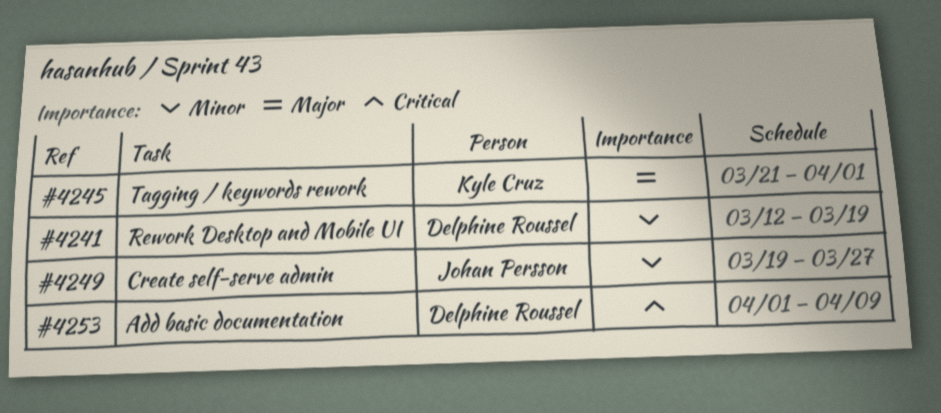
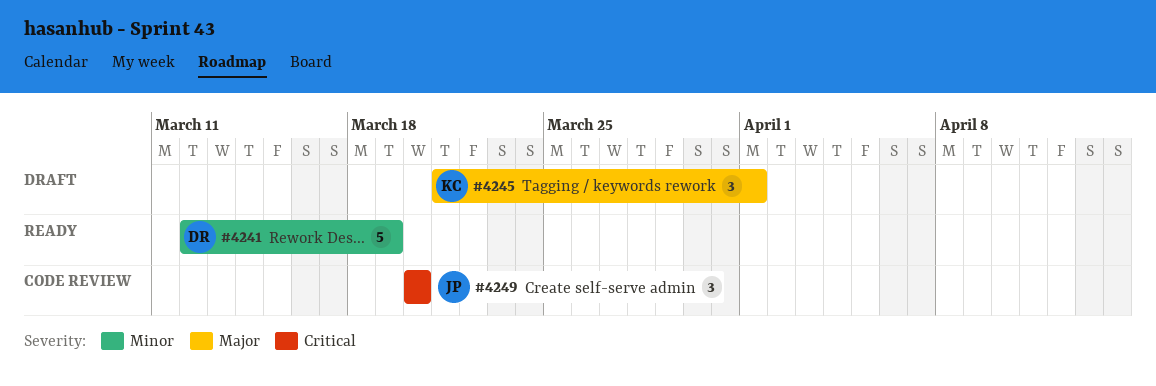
#4249, priority: Minor -> Critical
#4249, start: Mar 19 -> Mar 20
#4249, due: Mar 27 -> Mar 20
#4253: present -> none

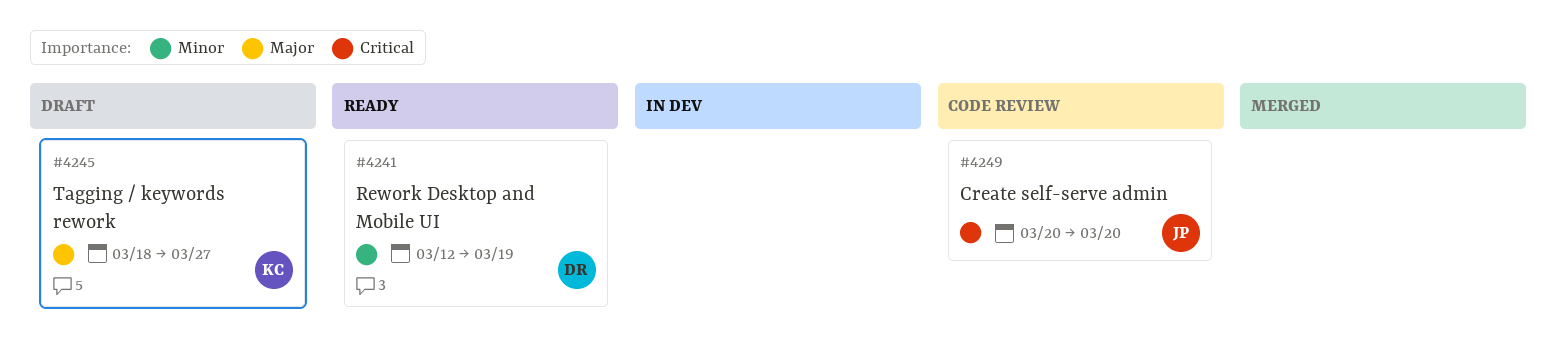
#4245, start: Mar 21 -> Mar 18
#4245, due: Apr 1 -> Mar 27

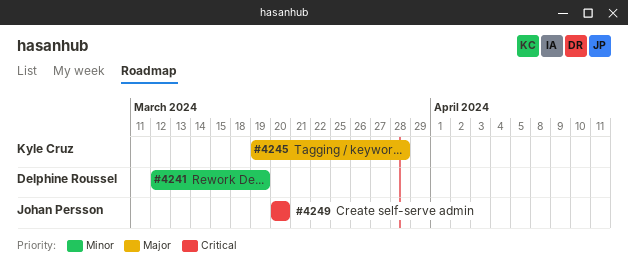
#4245, start: Mar 18 -> Mar 19
#4245, due: Mar 27 -> Mar 28

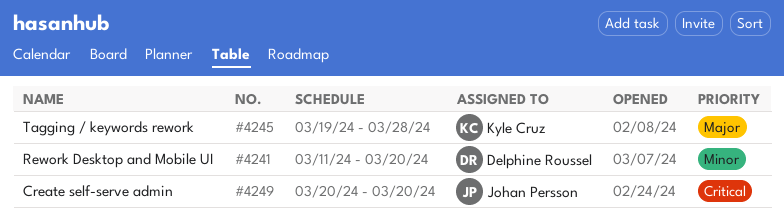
#4241, start: Mar 12 -> Mar 11
#4241, due: Mar 19 -> Mar 20

